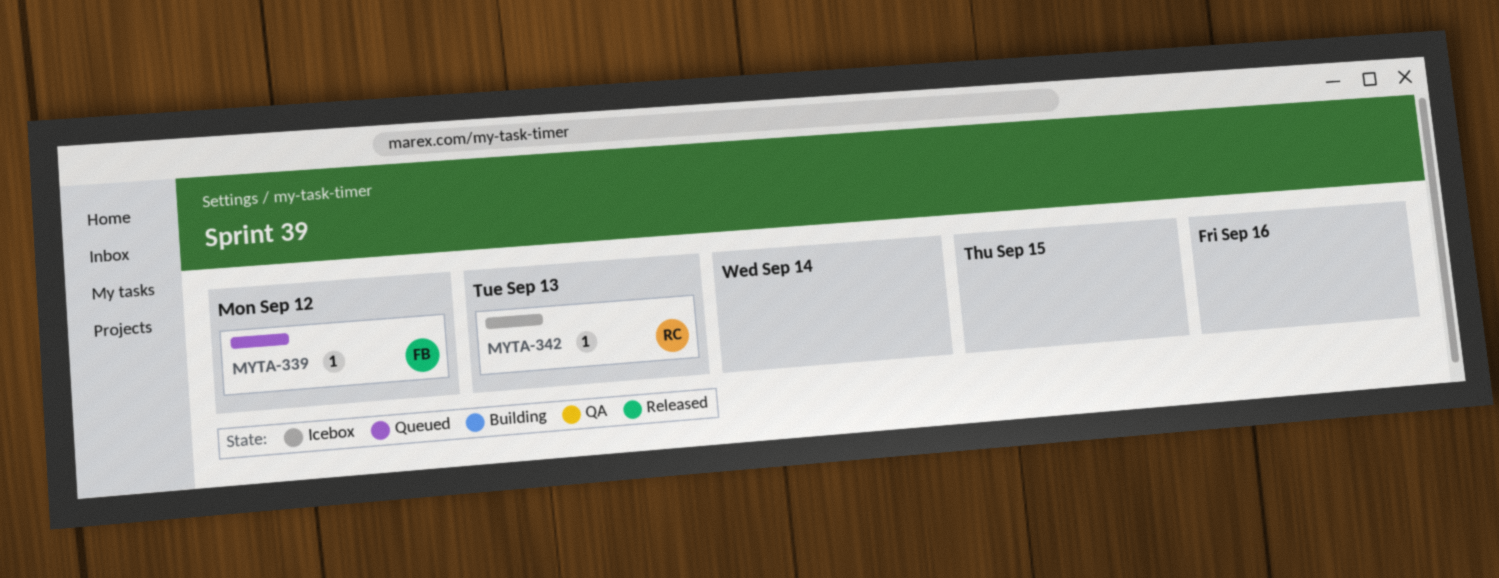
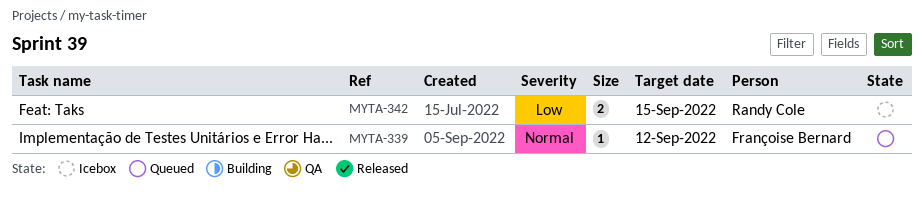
MYTA-342, estimate: 1 -> 2
MYTA-342, due: Sep 13 -> Sep 15

